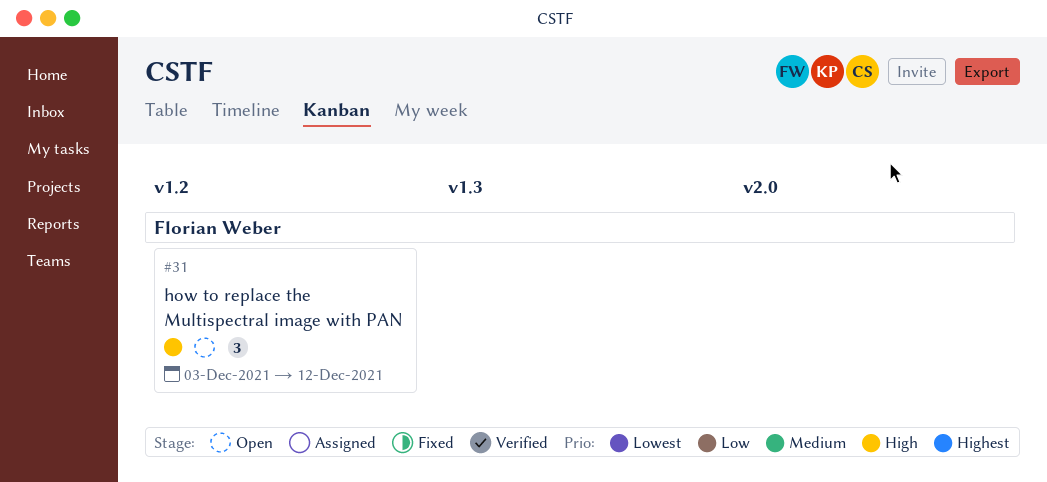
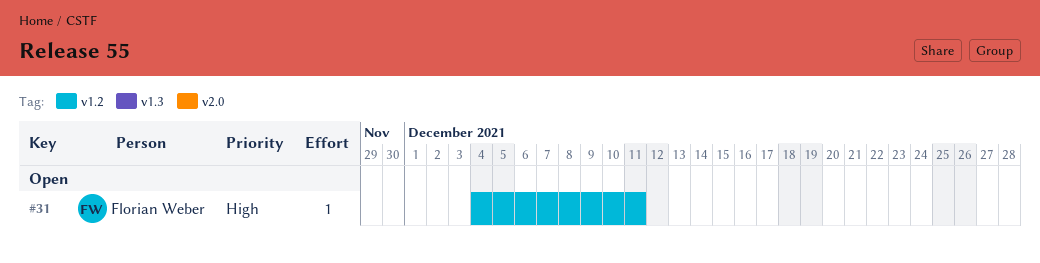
#31, estimate: 3 -> 1
#31, start: Dec 3 -> Dec 4
#31, due: Dec 12 -> Dec 11

